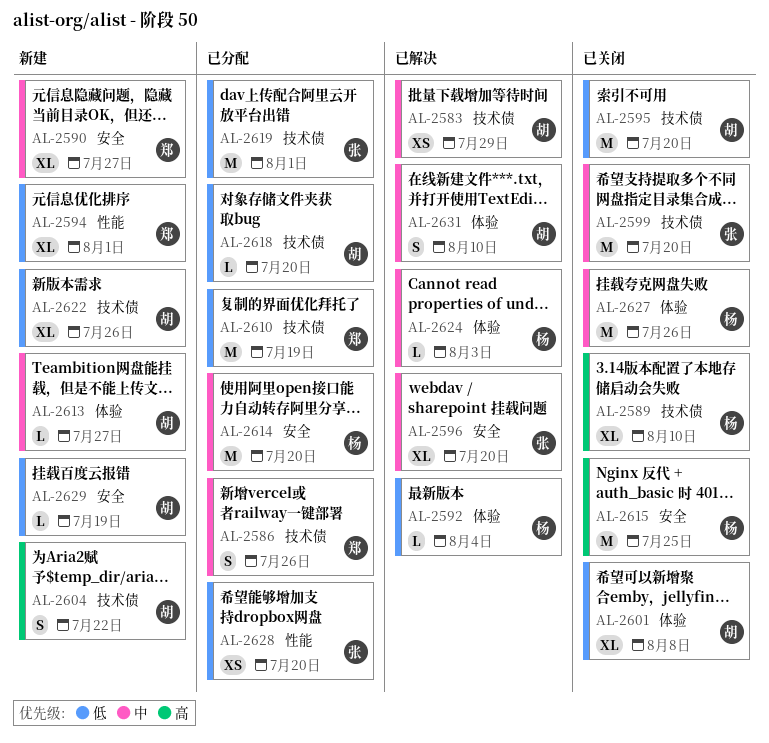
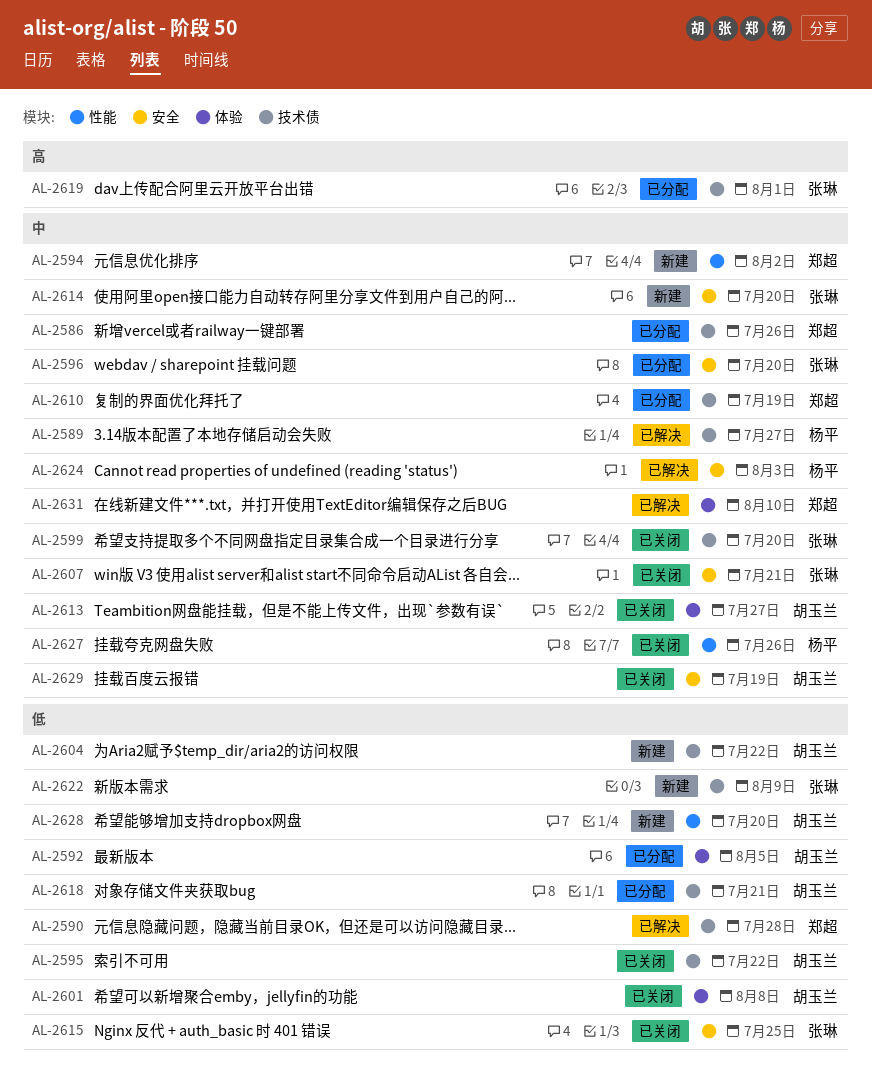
AL-2583: present -> none
AL-2589, status: 已关闭 -> 已解决
AL-2589, priority: 高 -> 中
AL-2589, due: Aug 10 -> Jul 27
AL-2590, status: 新建 -> 已解决
AL-2590, priority: 中 -> 低
AL-2590, label: 安全 -> 技术债
AL-2590, due: Jul 27 -> Jul 28
AL-2592, status: 已解决 -> 已分配
AL-2592, owner: 杨平 -> 胡玉兰
AL-2592, due: Aug 4 -> Aug 5
AL-2594, priority: 低 -> 中
AL-2594, due: Aug 1 -> Aug 2
AL-2595, due: Jul 20 -> Jul 22
AL-2596, status: 已解决 -> 已分配
AL-2604, priority: 高 -> 低
AL-2607: none -> present
AL-2610, priority: 低 -> 中
AL-2613, status: 新建 -> 已关闭
AL-2614, status: 已分配 -> 新建
AL-2614, owner: 杨平 -> 张琳
AL-2615, owner: 杨平 -> 张琳
AL-2615, priority: 高 -> 低
AL-2618, due: Jul 20 -> Jul 21
AL-2619, priority: 低 -> 高
AL-2622, owner: 胡玉兰 -> 张琳
AL-2622, due: Jul 26 -> Aug 9
AL-2624, label: 体验 -> 安全
AL-2627, label: 体验 -> 性能
AL-2628, status: 已分配 -> 新建
AL-2628, owner: 张琳 -> 胡玉兰
AL-2629, status: 新建 -> 已关闭
AL-2629, priority: 低 -> 中
AL-2631, owner: 胡玉兰 -> 郑超

